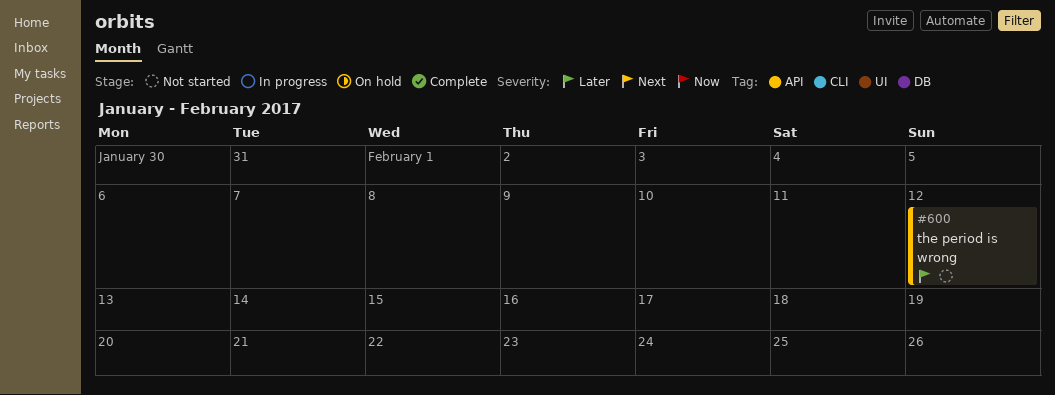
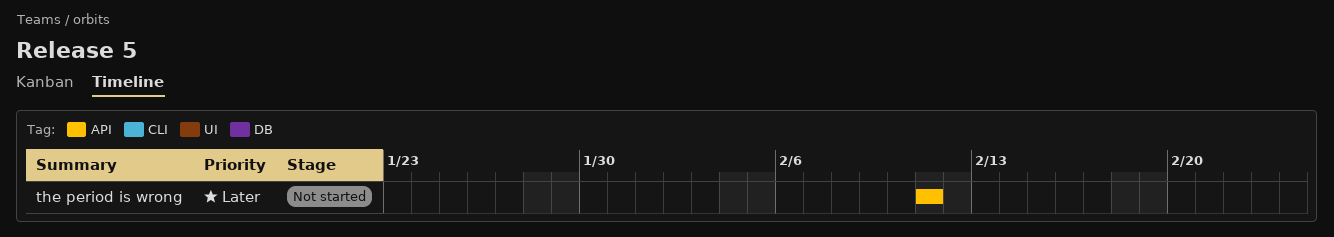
the period is wrong, due: Feb 12 -> Feb 11

